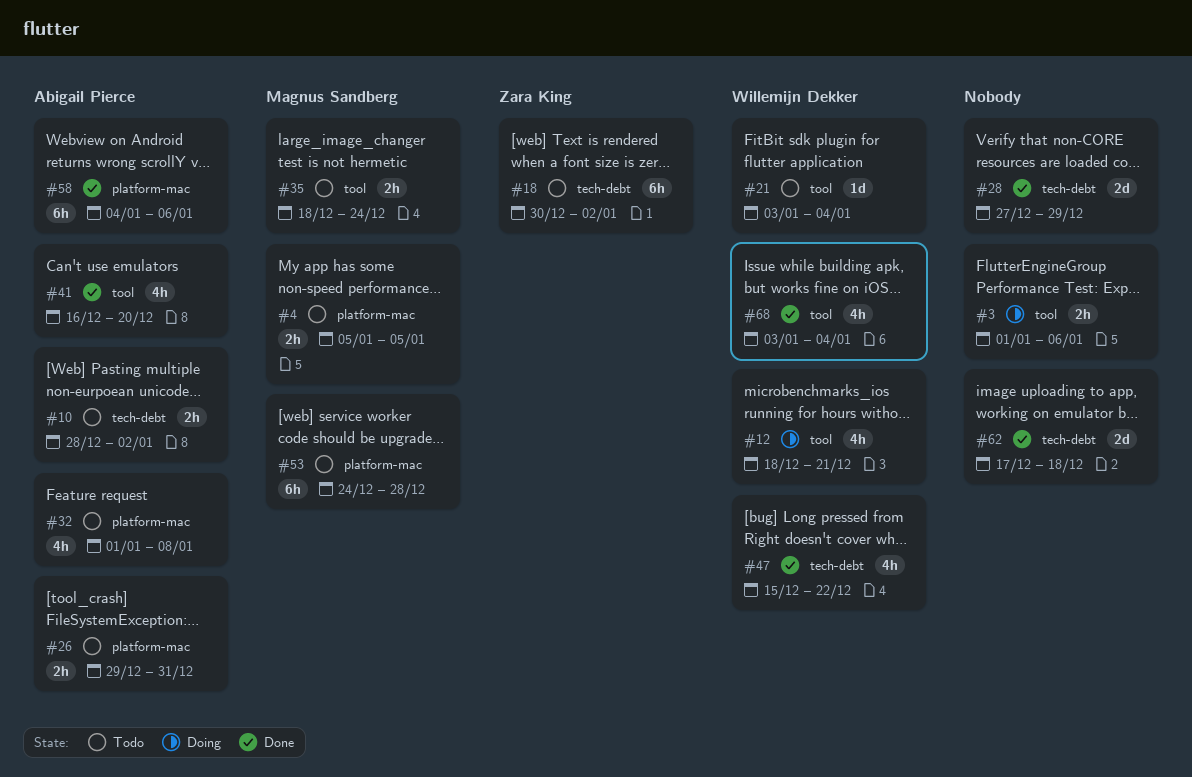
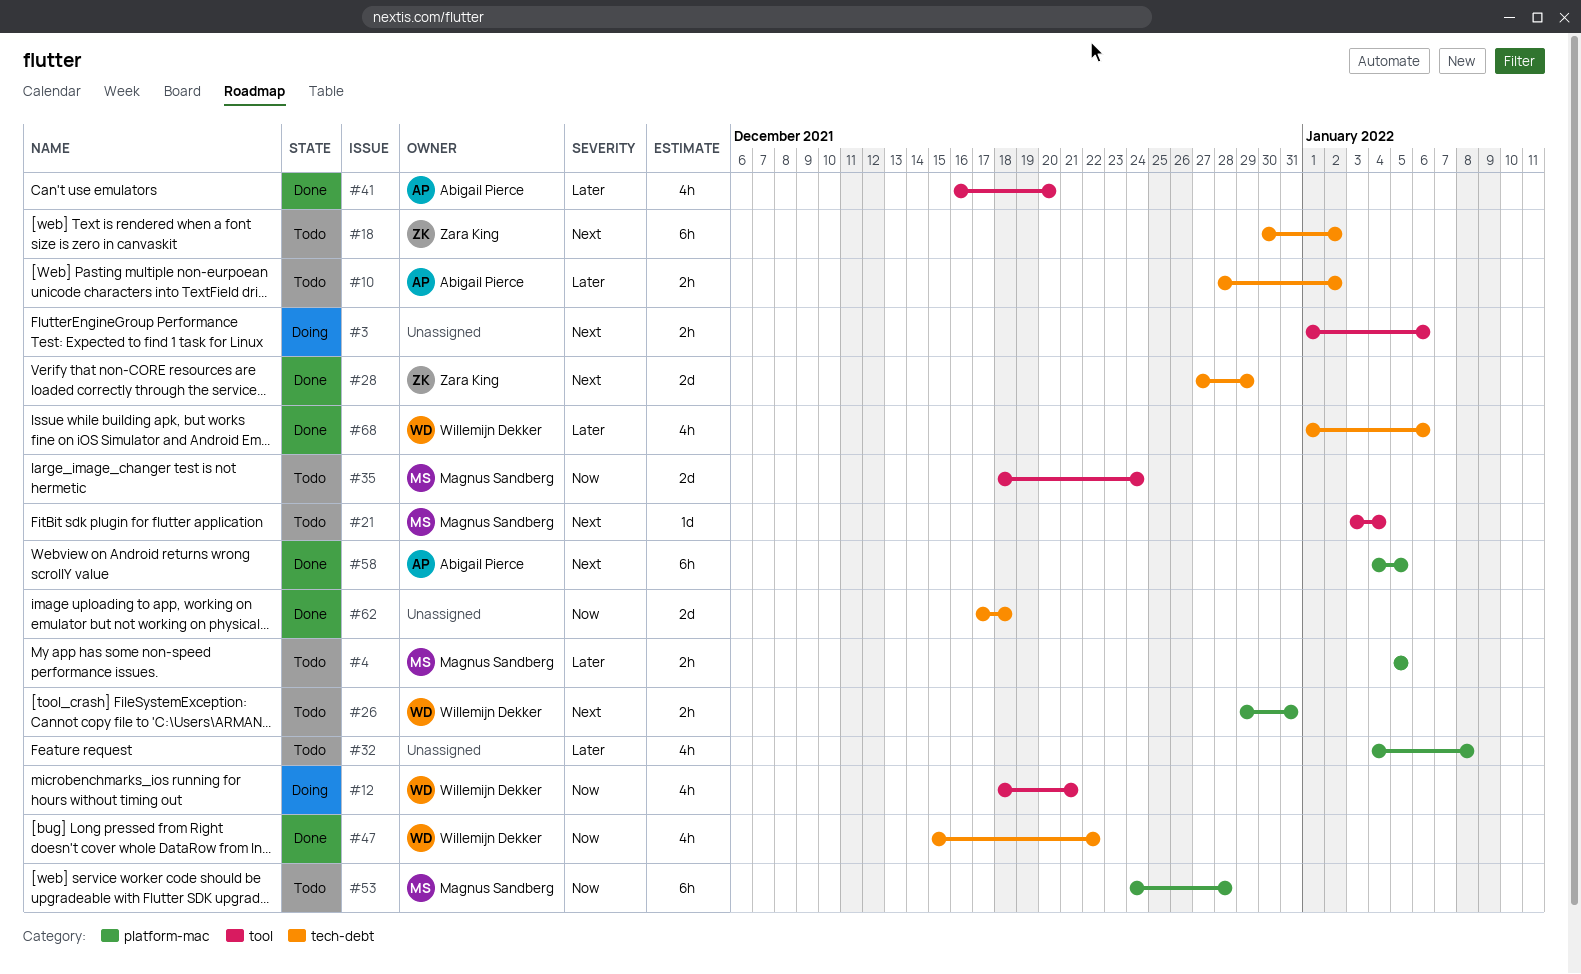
#21, owner: Willemijn Dekker -> Magnus Sandberg
#26, owner: Abigail Pierce -> Willemijn Dekker
#28, owner: none -> Zara King
#32, owner: Abigail Pierce -> none
#32, start: Jan 1 -> Jan 4
#35, estimate: 2h -> 2d
#58, due: Jan 6 -> Jan 5
#68, label: tool -> tech-debt
#68, start: Jan 3 -> Jan 1
#68, due: Jan 4 -> Jan 6

